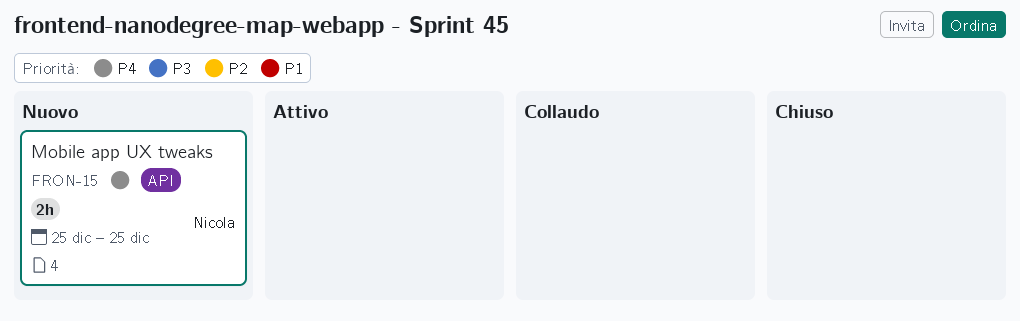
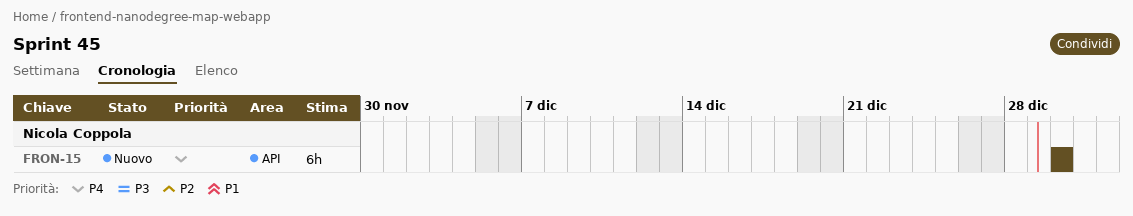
FRON-15, estimate: 2h -> 6h
FRON-15, start: Dec 25 -> Dec 30
FRON-15, due: Dec 25 -> Dec 30

